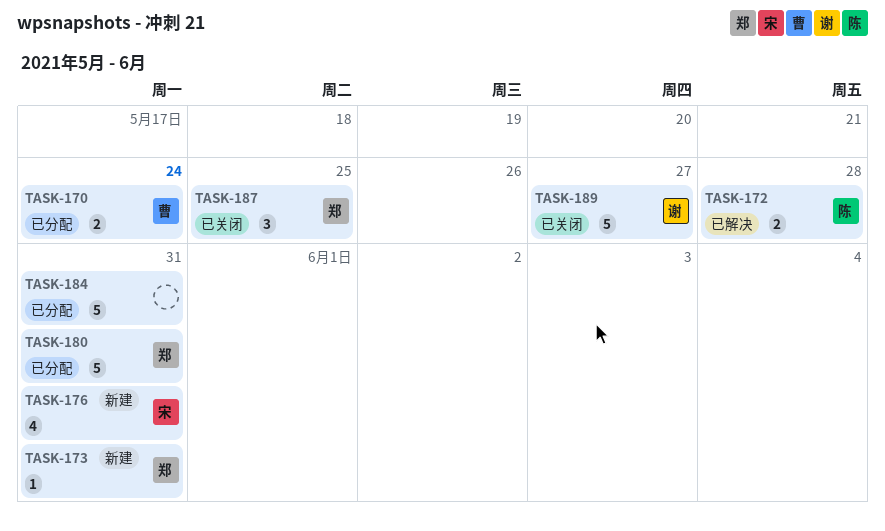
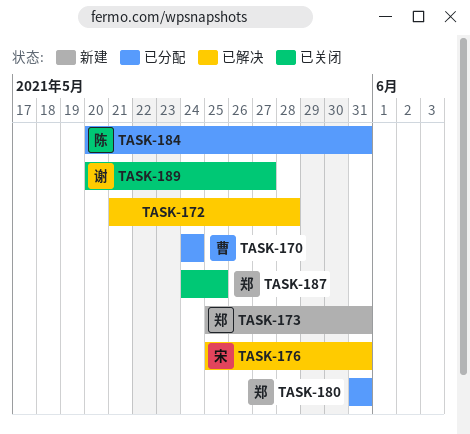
TASK-172, owner: 陈 -> none
TASK-176, status: 新建 -> 已解决
TASK-184, owner: none -> 陈

